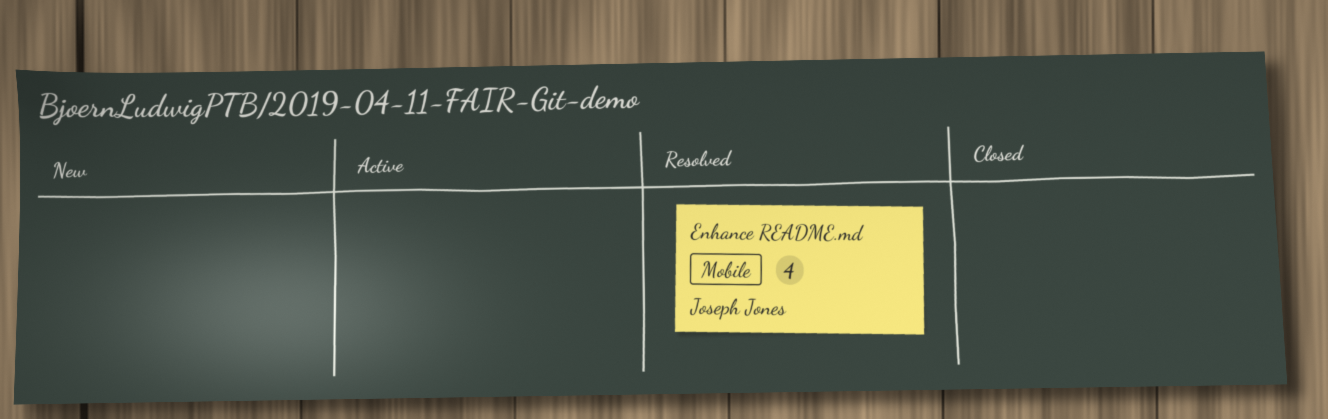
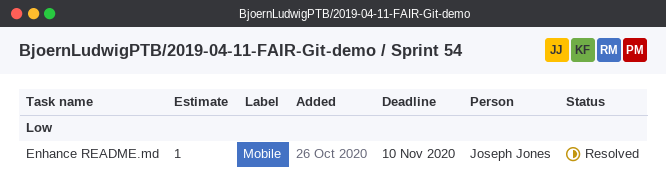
Enhance README.md, estimate: 4 -> 1

